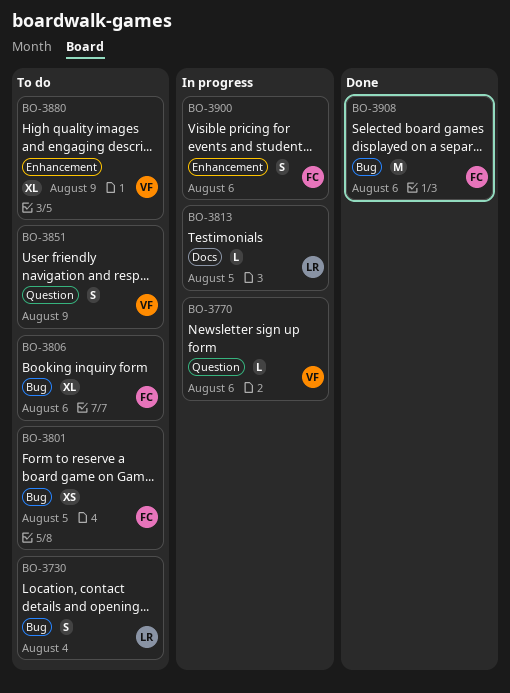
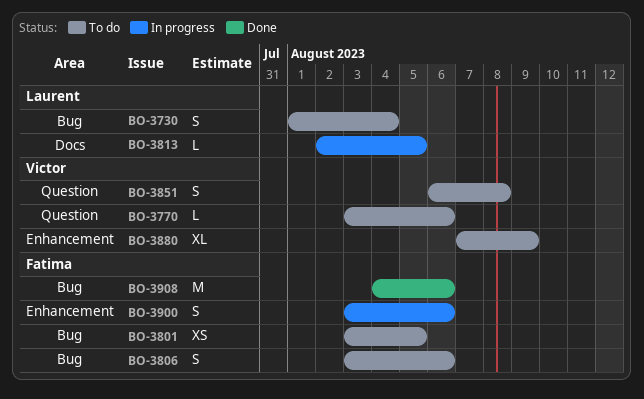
BO-3770, status: In progress -> To do
BO-3806, estimate: XL -> S
BO-3851, due: Aug 9 -> Aug 8

